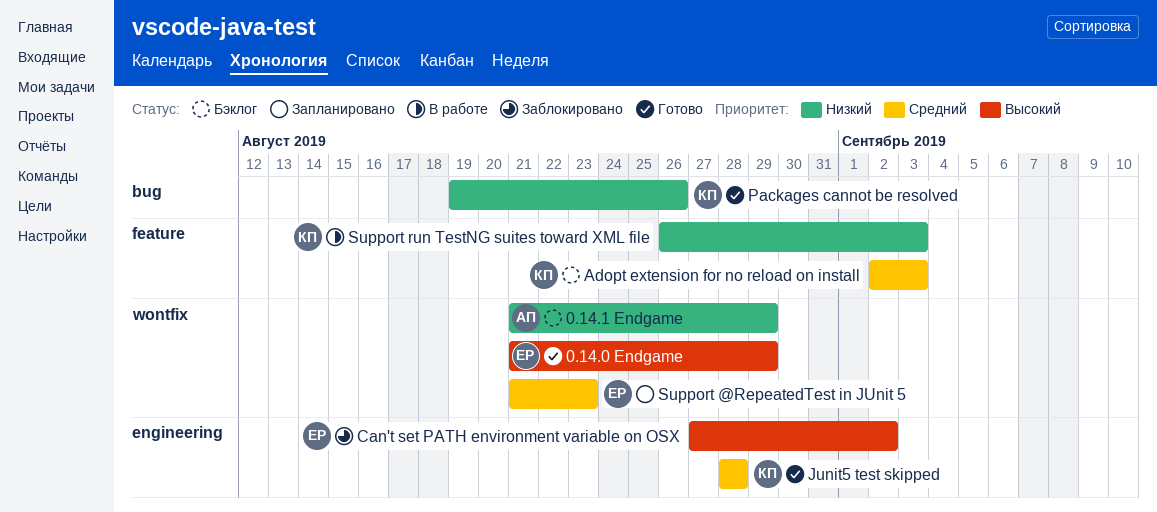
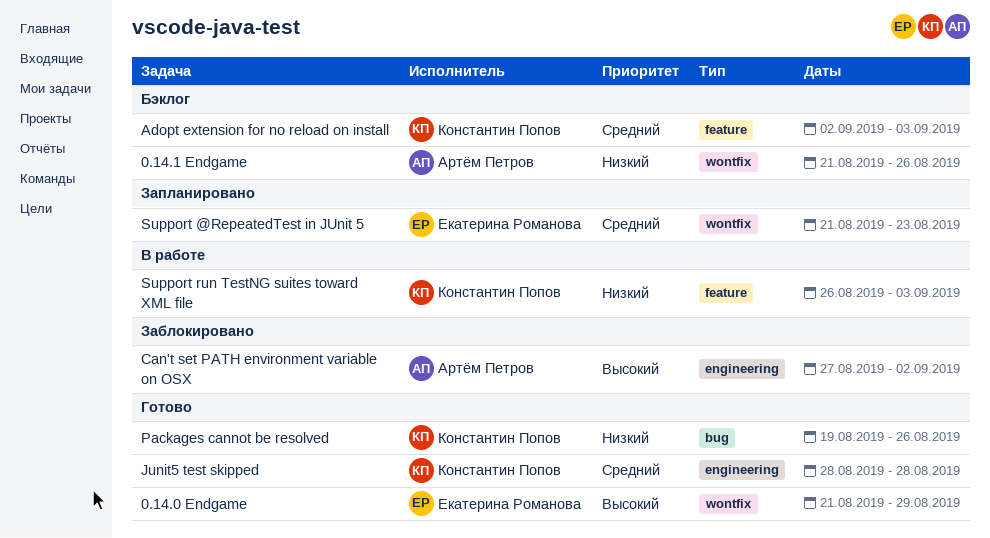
0.14.1 Endgame, due: Aug 29 -> Aug 26
Can't set PATH environment variable on OSX, owner: Екатерина Романова -> Артём Петров

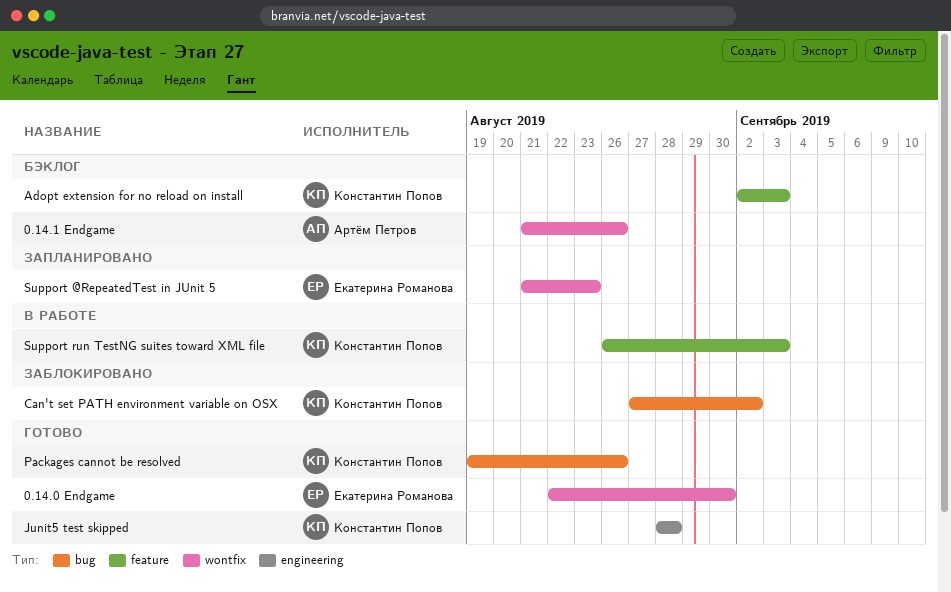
0.14.0 Endgame, start: Aug 21 -> Aug 22
0.14.0 Endgame, due: Aug 29 -> Aug 30
Can't set PATH environment variable on OSX, owner: Артём Петров -> Константин Попов
Can't set PATH environment variable on OSX, label: engineering -> bug

